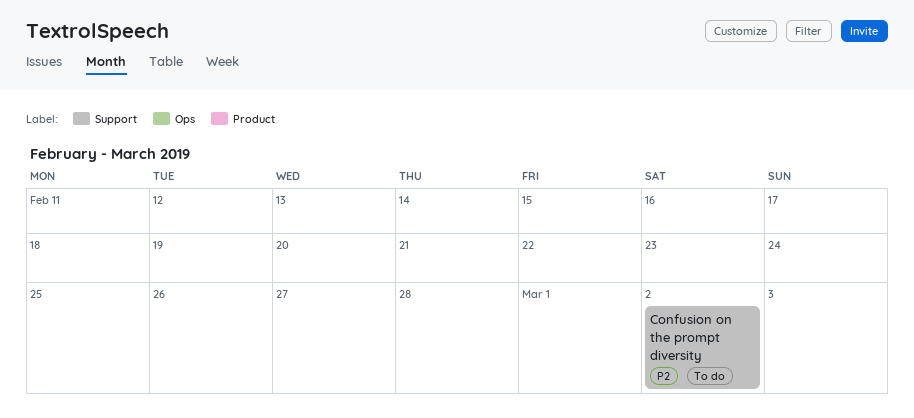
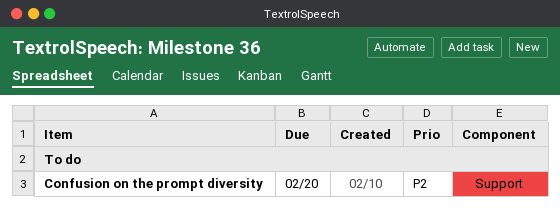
Confusion on the prompt diversity, due: Mar 2 -> Feb 20

